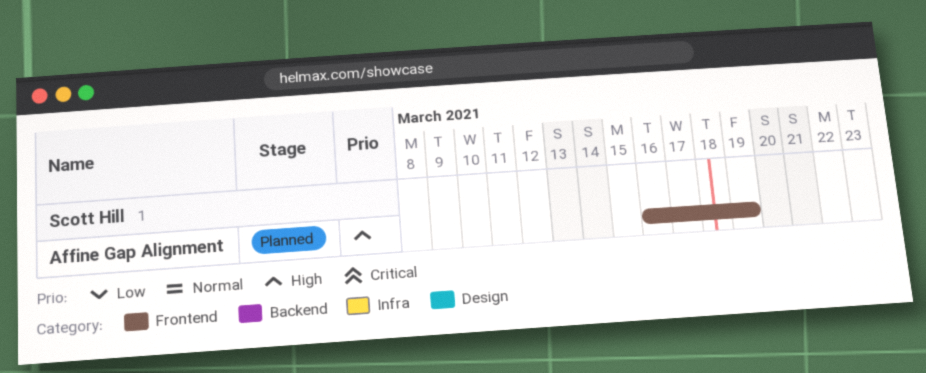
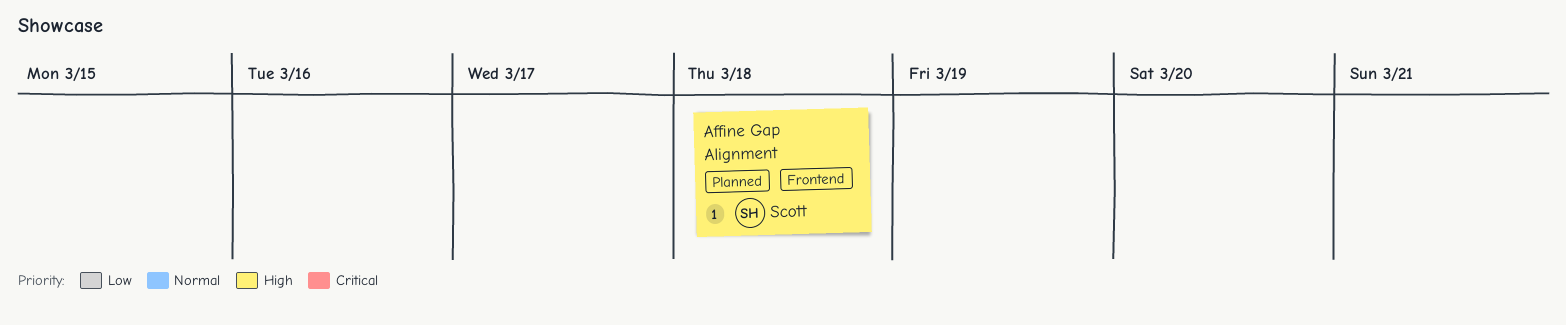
Affine Gap Alignment, due: Mar 19 -> Mar 18

